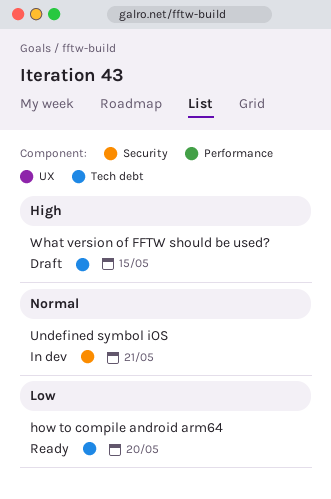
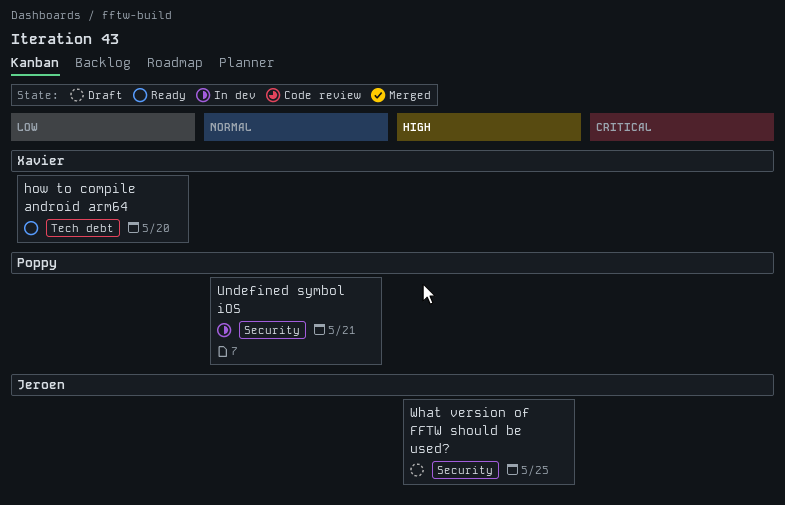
What version of FFTW should be used?, label: Tech debt -> Security
What version of FFTW should be used?, due: May 15 -> May 25

